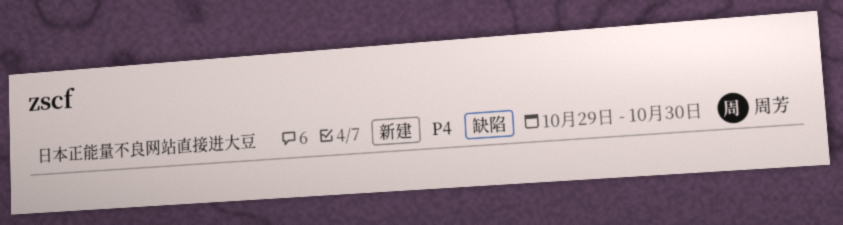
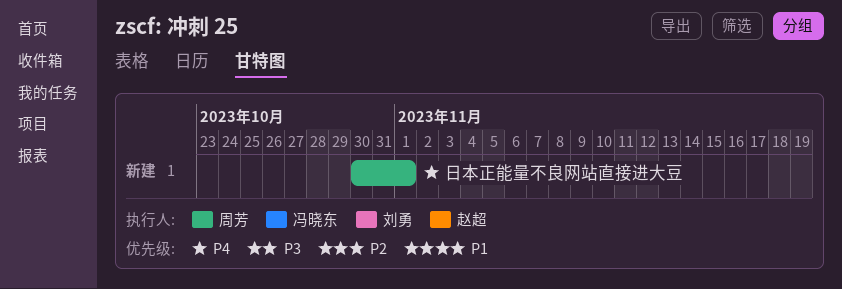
日本正能量不良网站直接进大豆, start: Oct 29 -> Oct 30
日本正能量不良网站直接进大豆, due: Oct 30 -> Nov 1

